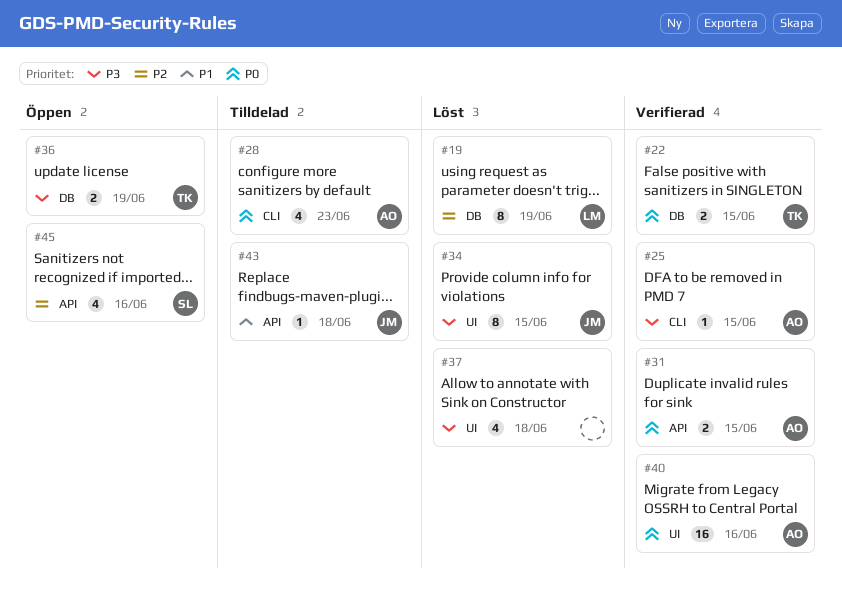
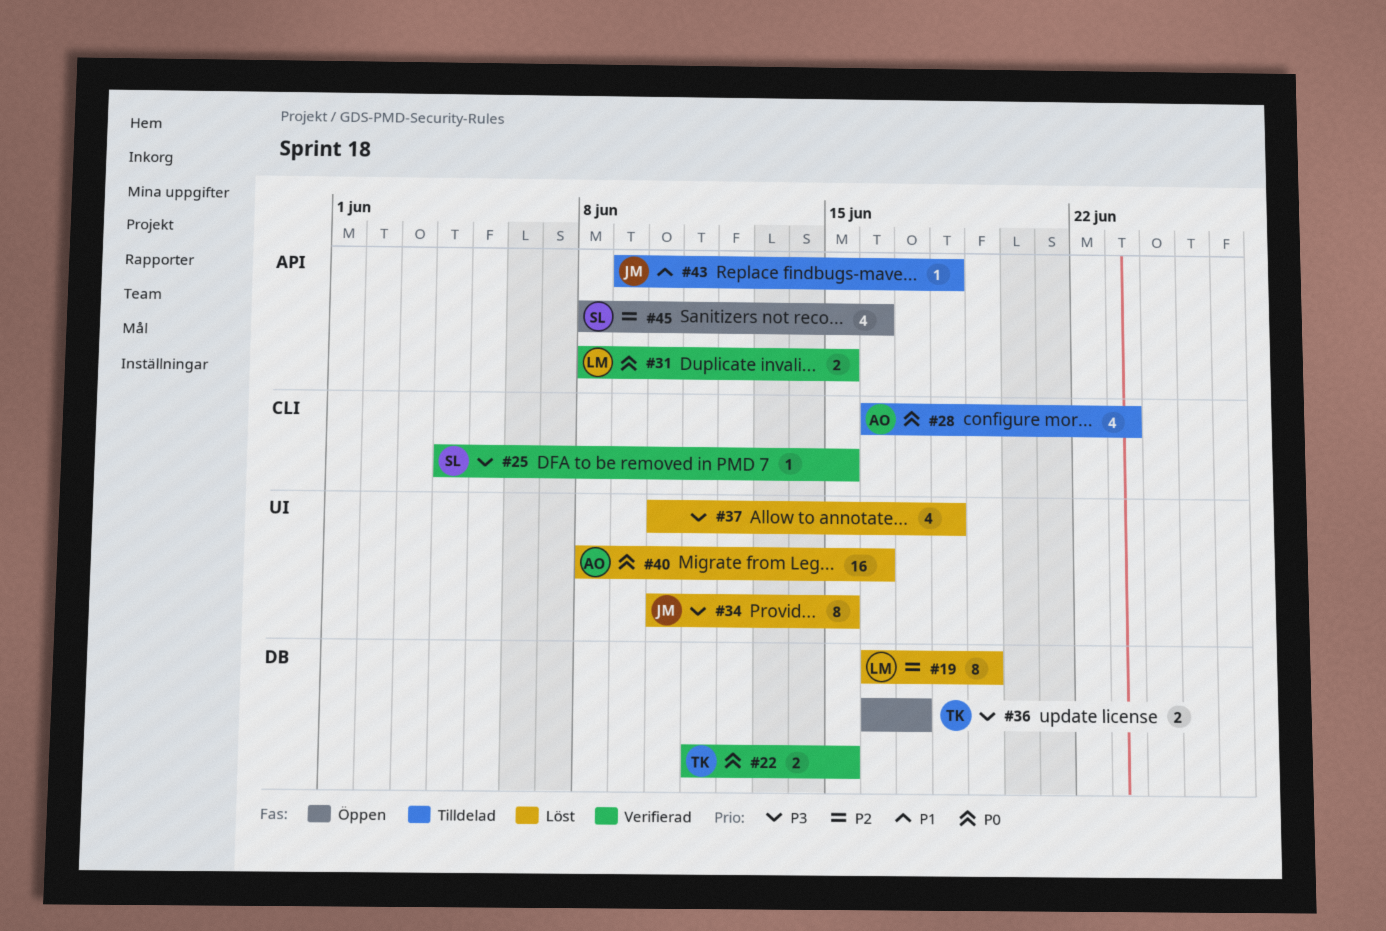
#25, owner: AO -> SL
#31, owner: AO -> LM
#36, due: Jun 19 -> Jun 17
#40, status: Verifierad -> Löst

